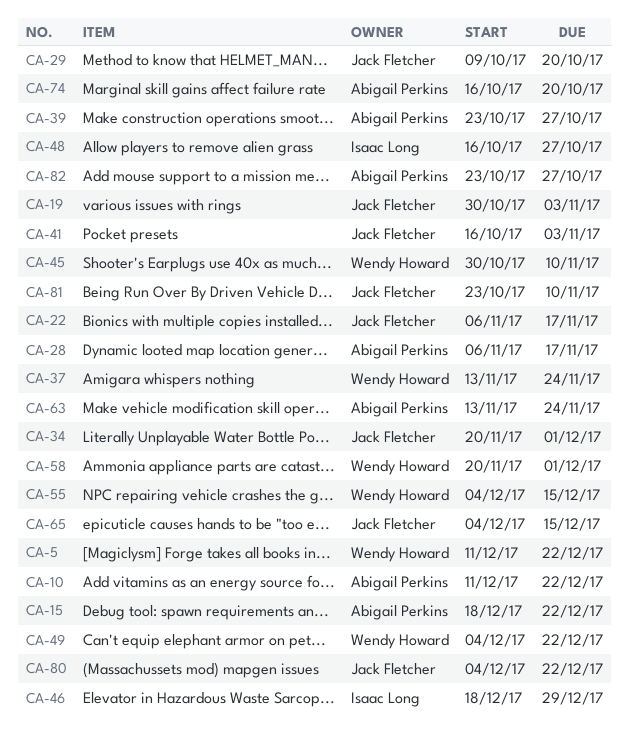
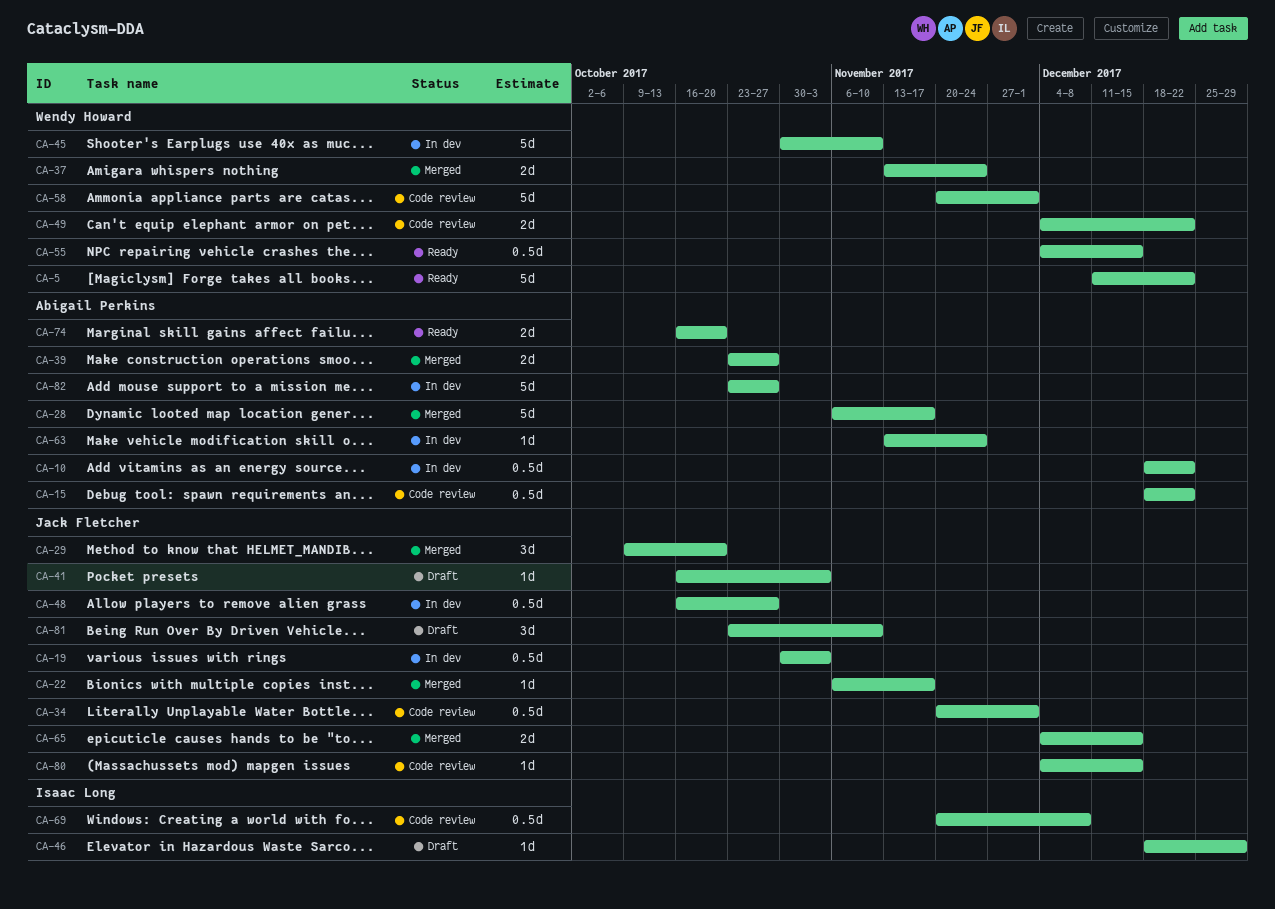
CA-10, start: Dec 11 -> Dec 18
CA-48, owner: Isaac Long -> Jack Fletcher
CA-69: none -> present
CA-80, due: Dec 22 -> Dec 15

